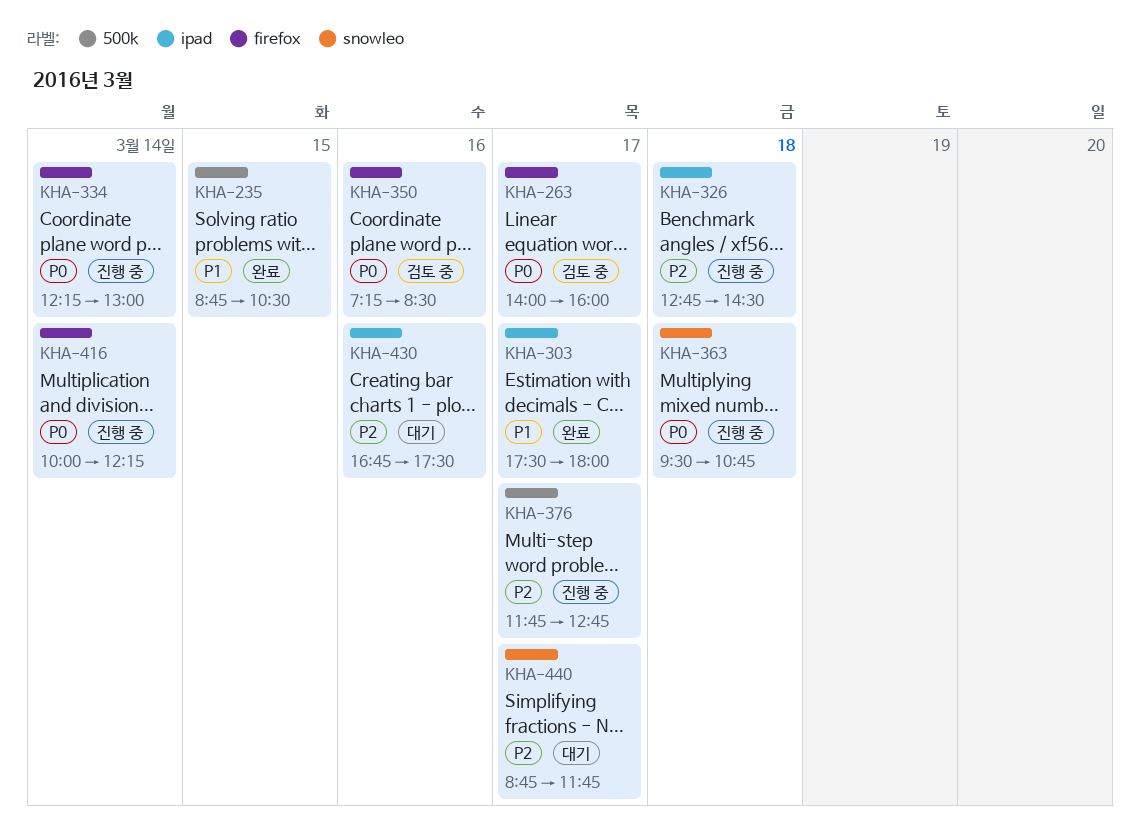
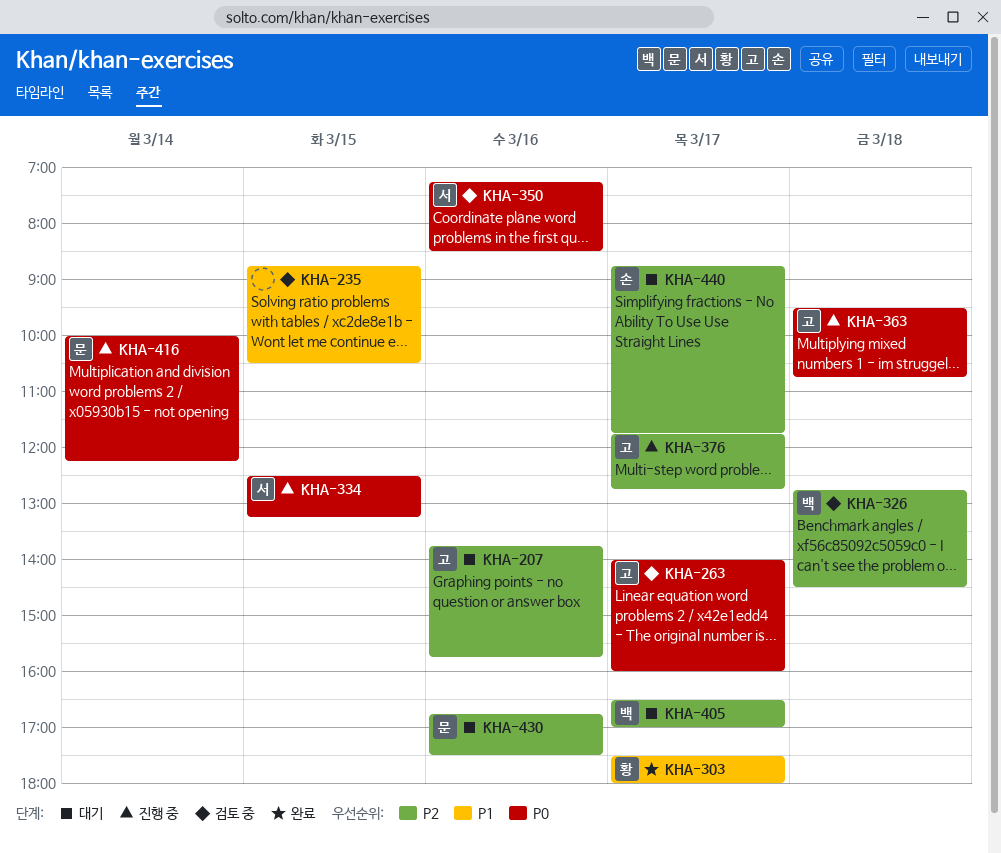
KHA-207: none -> present
KHA-235, status: 완료 -> 검토 중
KHA-326, status: 진행 중 -> 검토 중
KHA-334, day: Mar 14 -> Mar 15
KHA-334, begins: 12:15 -> 12:30
KHA-334, ends: 13:00 -> 13:15
KHA-405: none -> present

